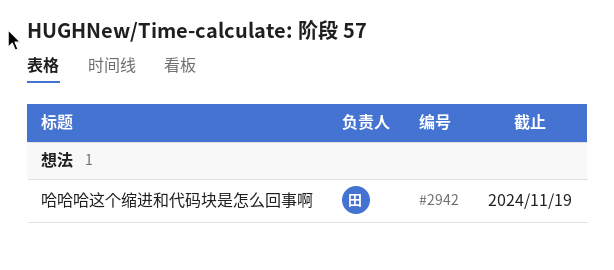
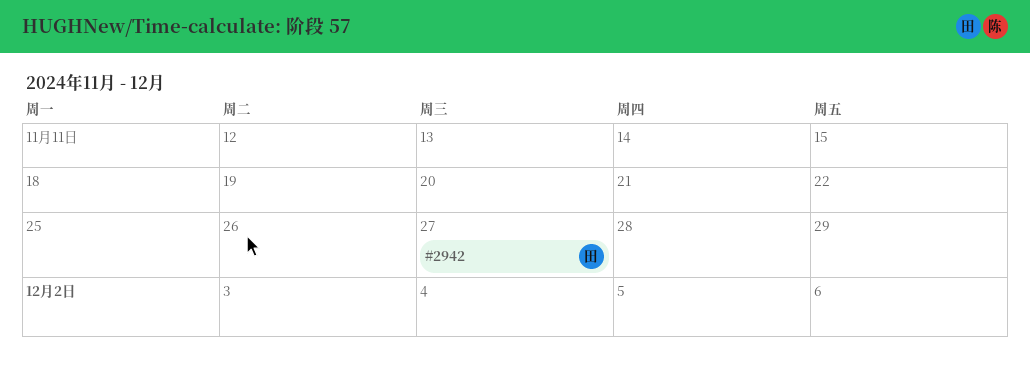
#2942, due: Nov 19 -> Nov 27

